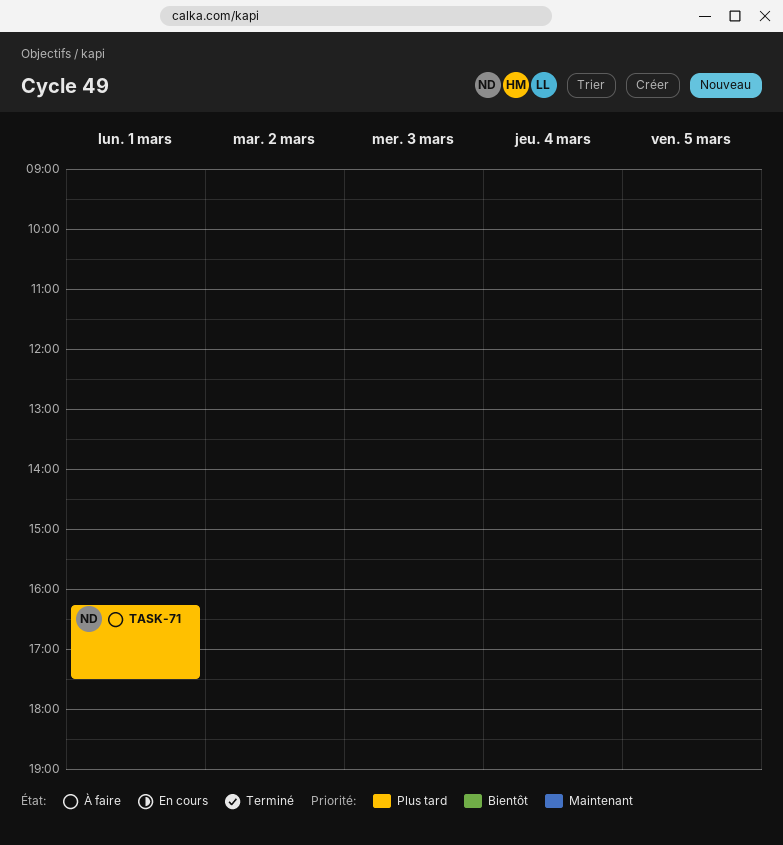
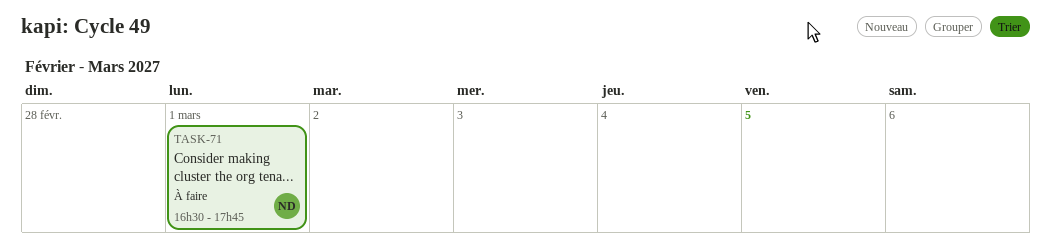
TASK-71, begins: 16:15 -> 16:30
TASK-71, ends: 17:30 -> 17:45

